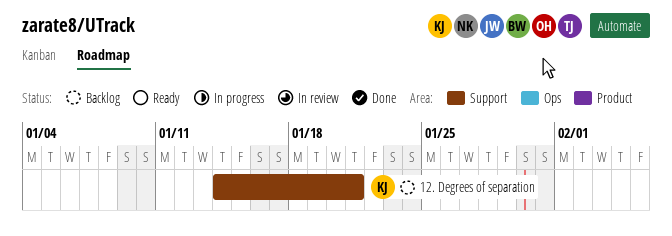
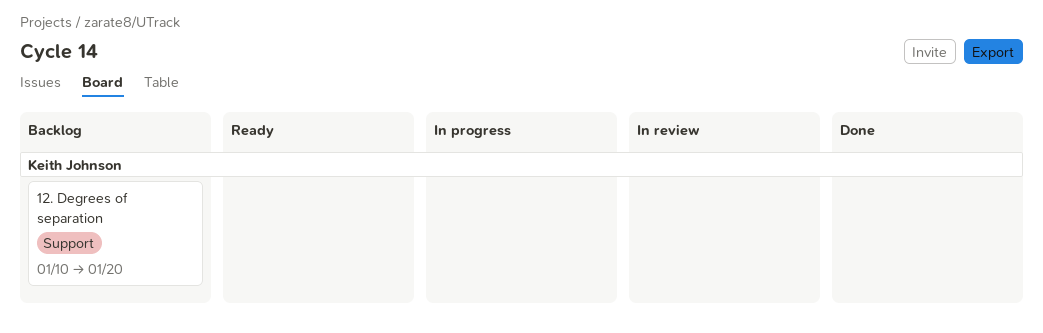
12. Degrees of separation, start: Jan 14 -> Jan 10
12. Degrees of separation, due: Jan 21 -> Jan 20

